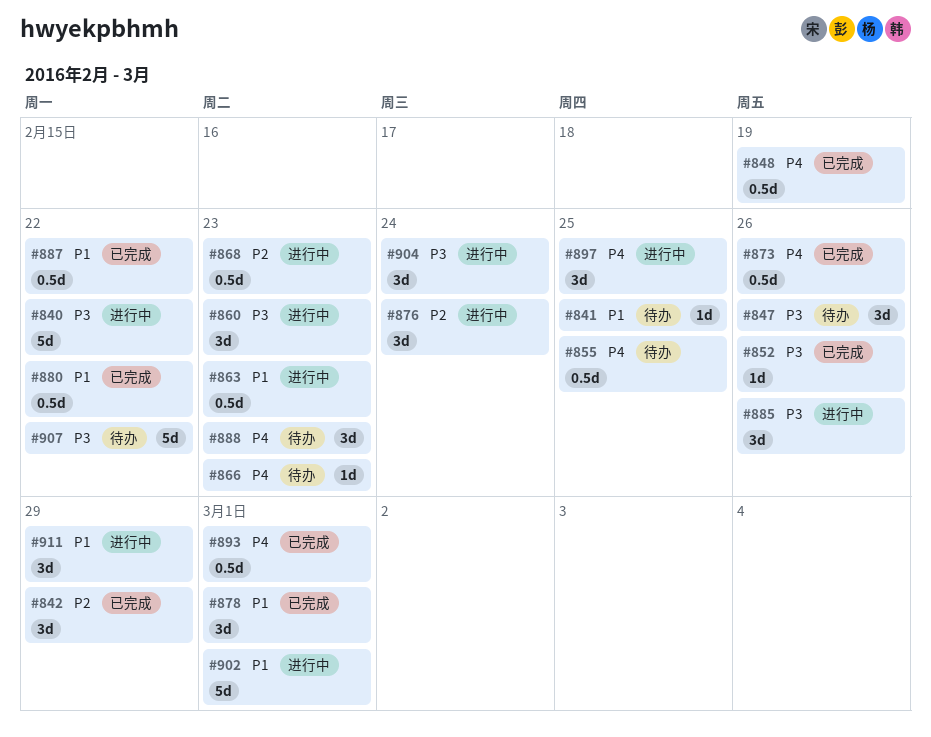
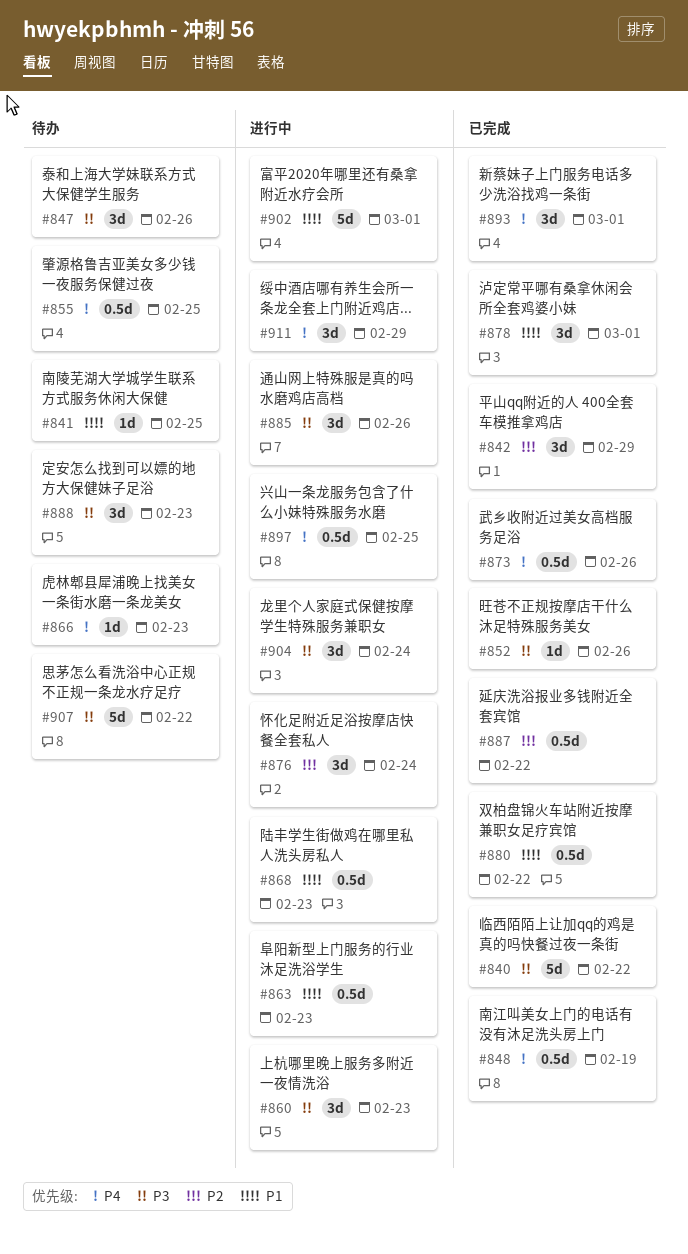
#840, status: 进行中 -> 已完成
#868, priority: P2 -> P1
#887, priority: P1 -> P2
#888, priority: P4 -> P3
#893, estimate: 0.5d -> 3d
#897, estimate: 3d -> 0.5d
#911, priority: P1 -> P4

